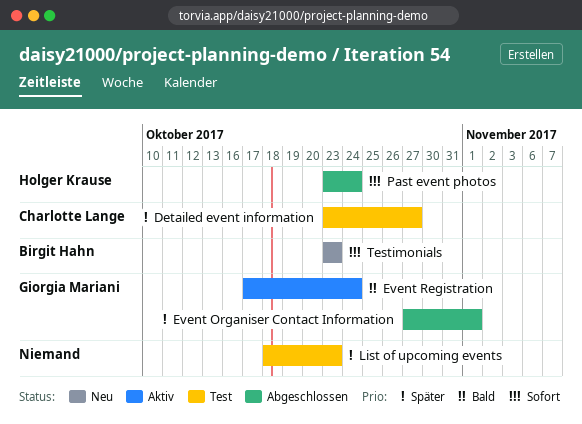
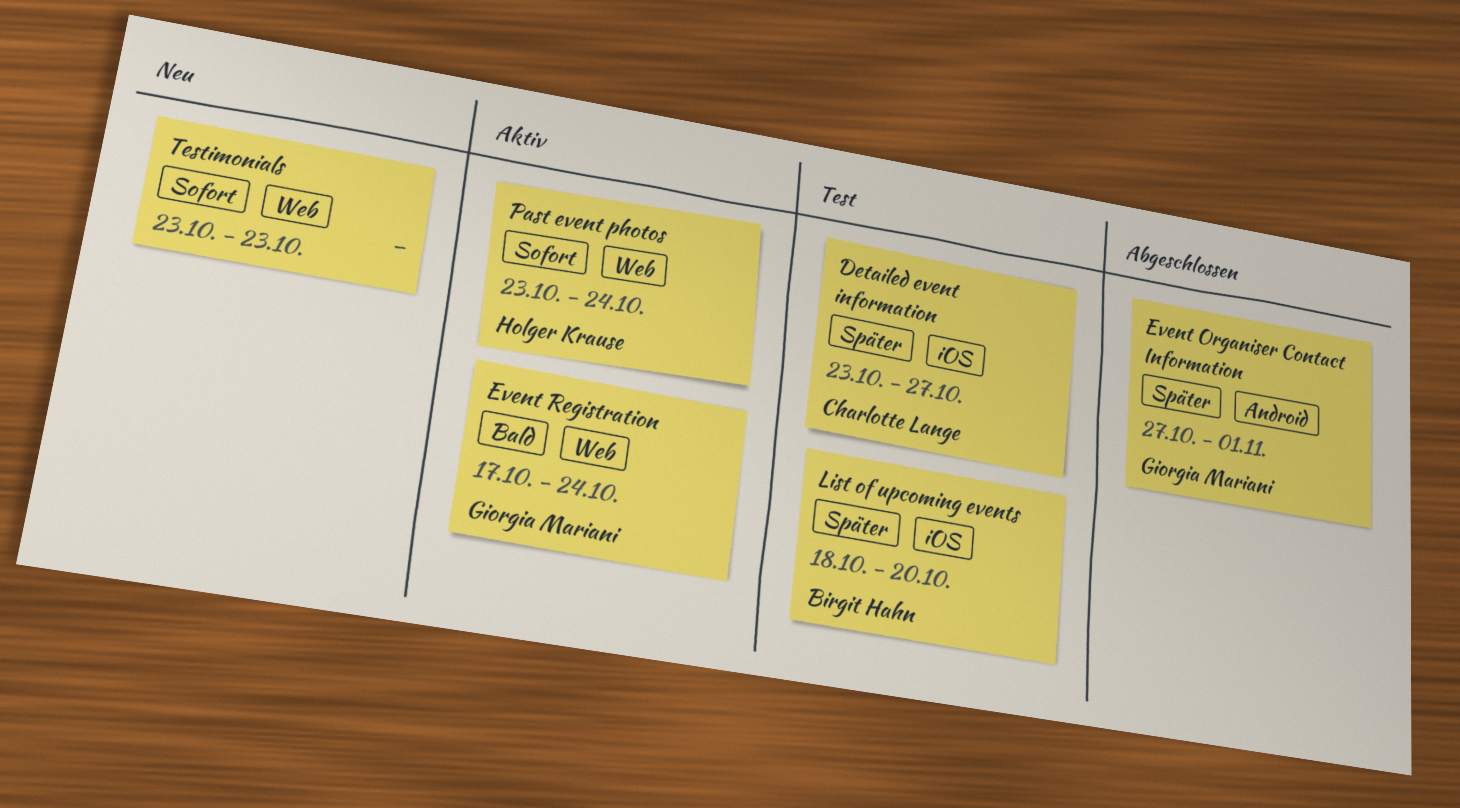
List of upcoming events, owner: none -> Birgit Hahn
List of upcoming events, due: Oct 23 -> Oct 20
Past event photos, status: Abgeschlossen -> Aktiv
Testimonials, owner: Birgit Hahn -> none

